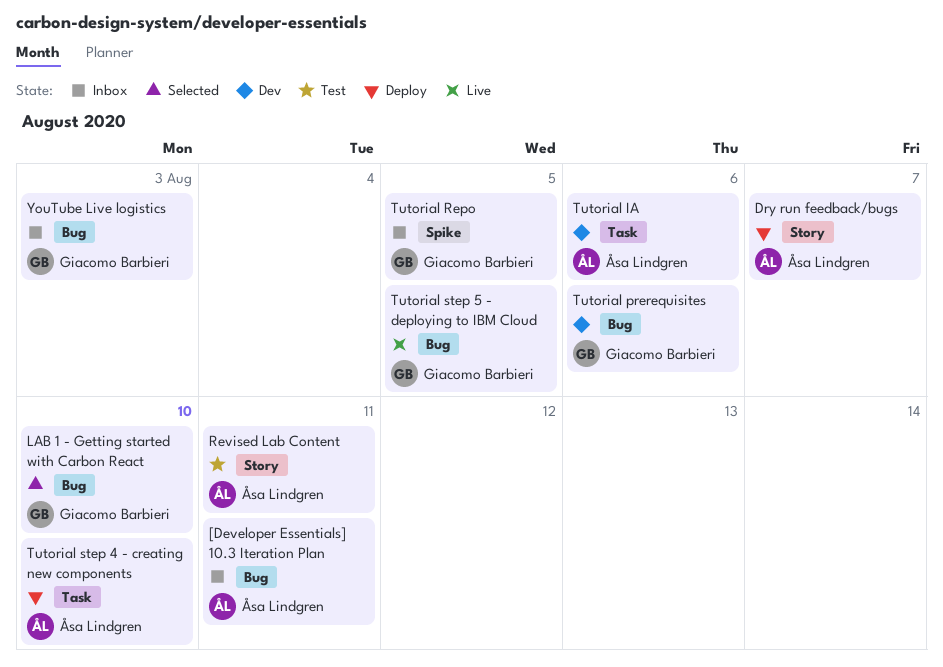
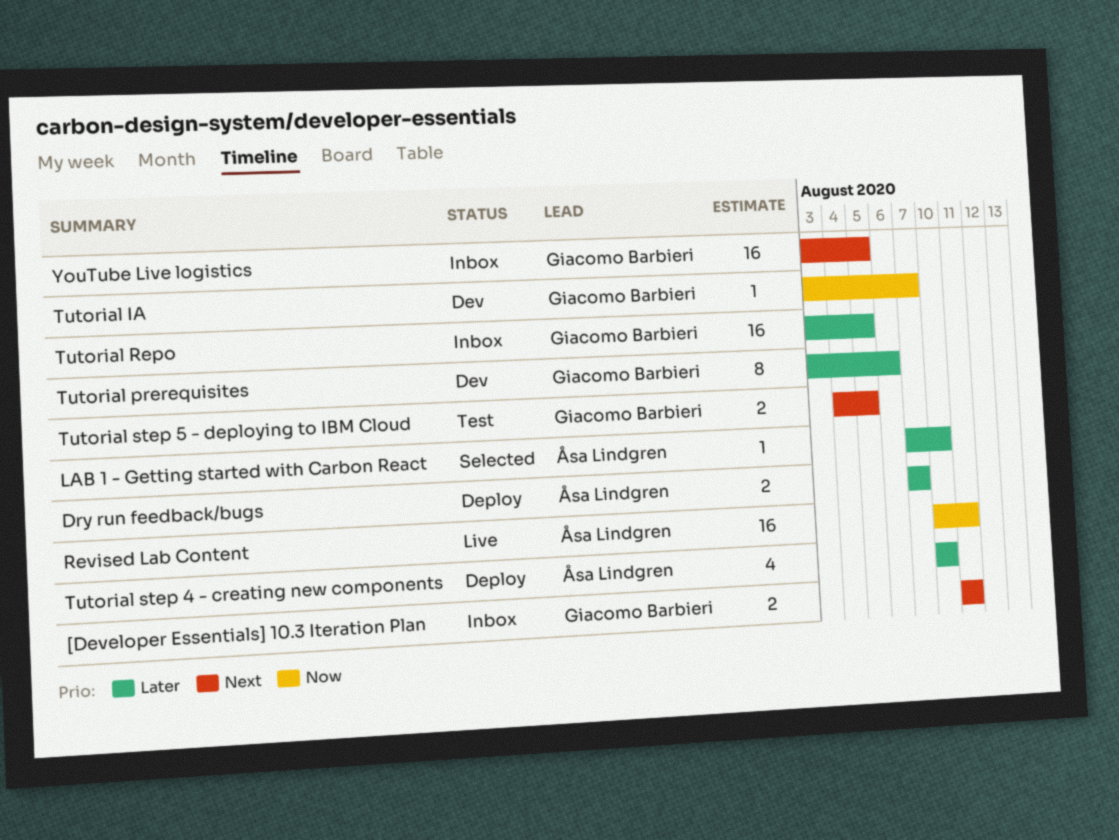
[Developer Essentials] 10.3 Iteration Plan, owner: Åsa Lindgren -> Giacomo Barbieri
LAB 1 - Getting started with Carbon React, owner: Giacomo Barbieri -> Åsa Lindgren
Revised Lab Content, status: Test -> Live
Tutorial IA, owner: Åsa Lindgren -> Giacomo Barbieri
Tutorial IA, due: Aug 6 -> Aug 7
Tutorial step 5 - deploying to IBM Cloud, status: Live -> Test
YouTube Live logistics, due: Aug 3 -> Aug 5

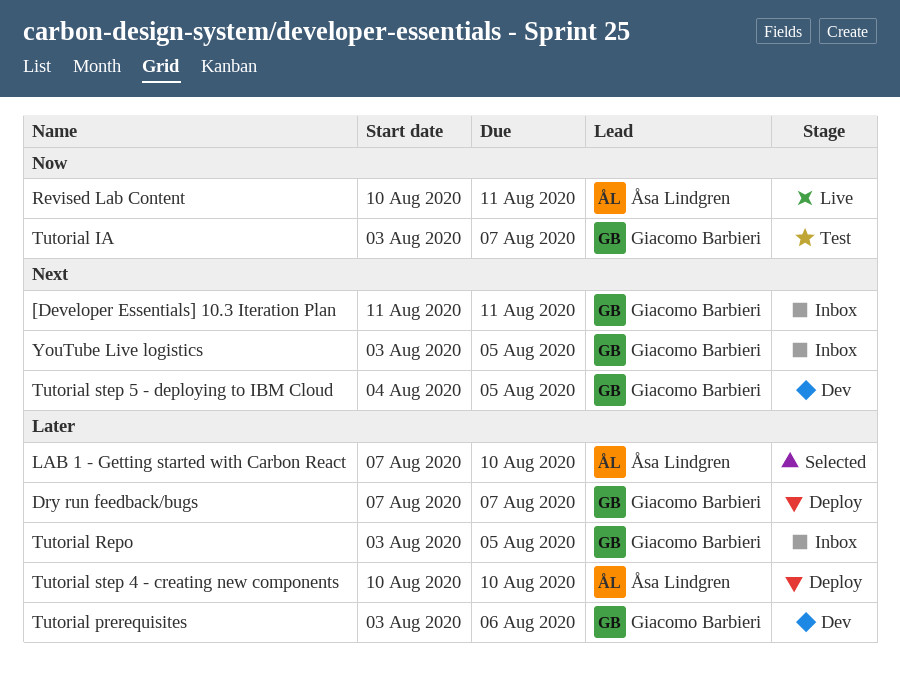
Dry run feedback/bugs, owner: Åsa Lindgren -> Giacomo Barbieri
Tutorial IA, status: Dev -> Test
Tutorial step 5 - deploying to IBM Cloud, status: Test -> Dev

